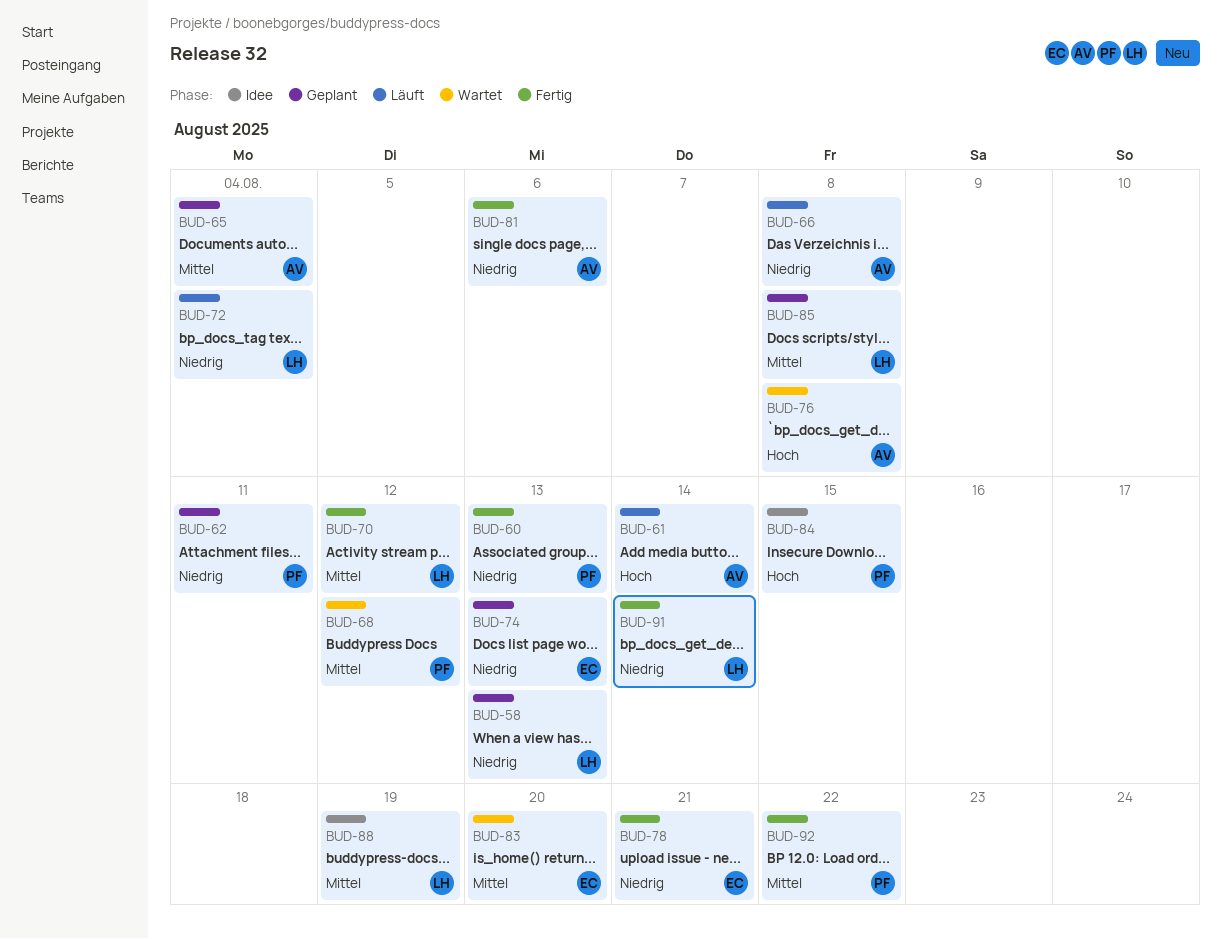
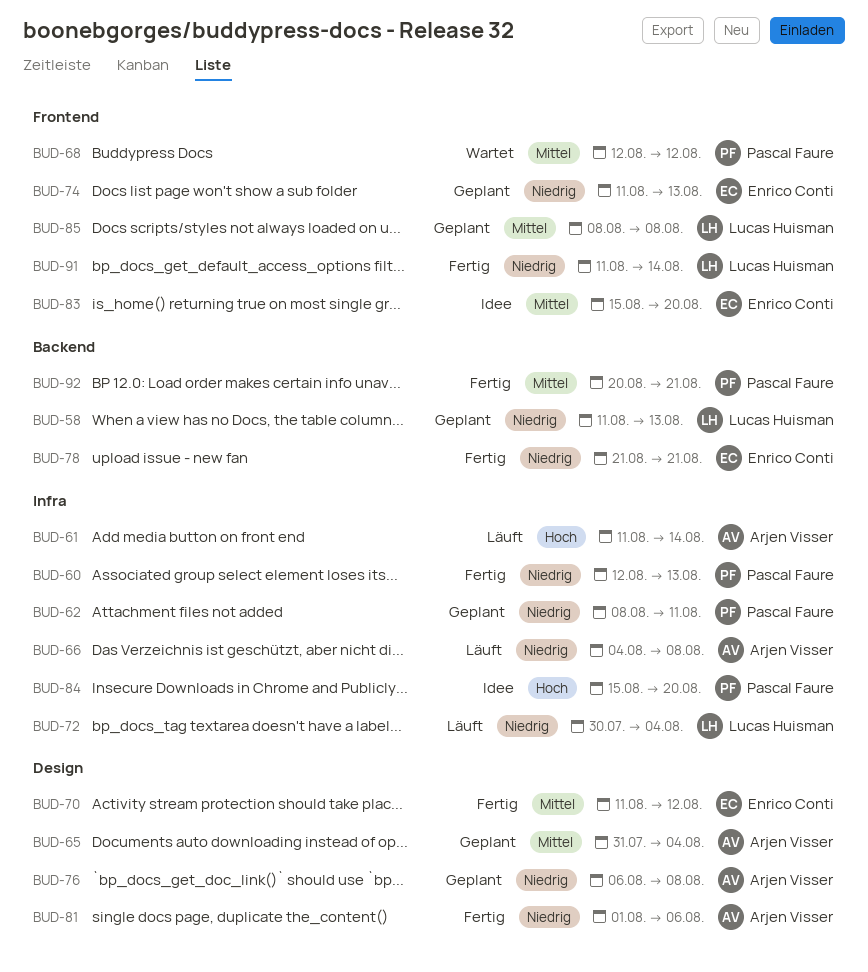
BUD-70, owner: Lucas Huisman -> Enrico Conti
BUD-76, status: Wartet -> Geplant
BUD-76, priority: Hoch -> Niedrig
BUD-83, status: Wartet -> Idee
BUD-84, due: Aug 15 -> Aug 20
BUD-88: present -> none
BUD-92, due: Aug 22 -> Aug 21

